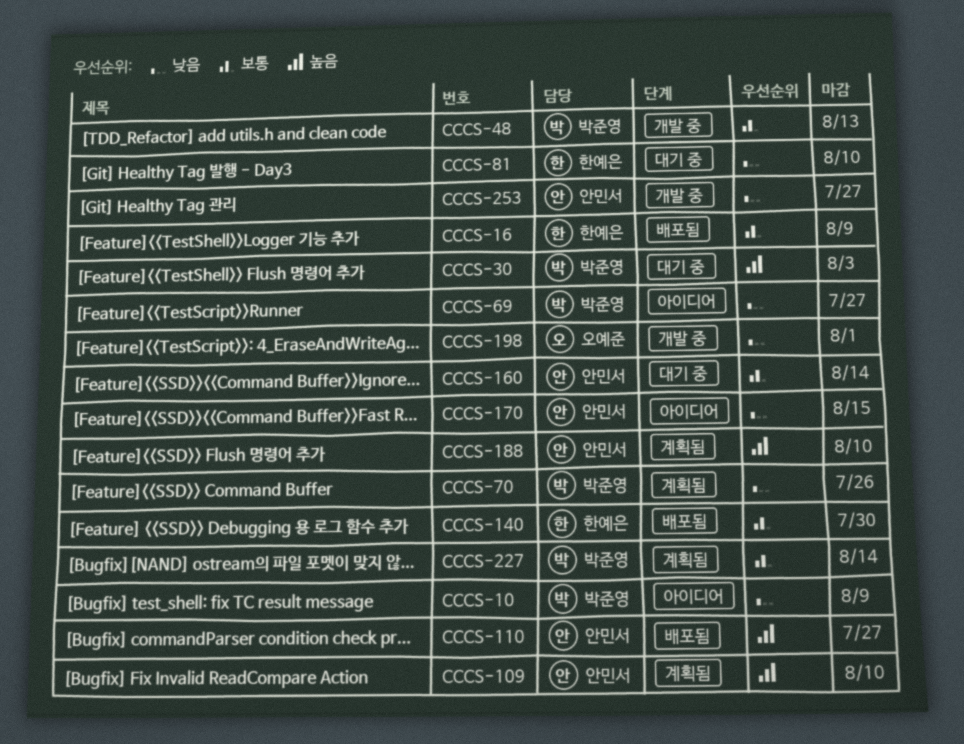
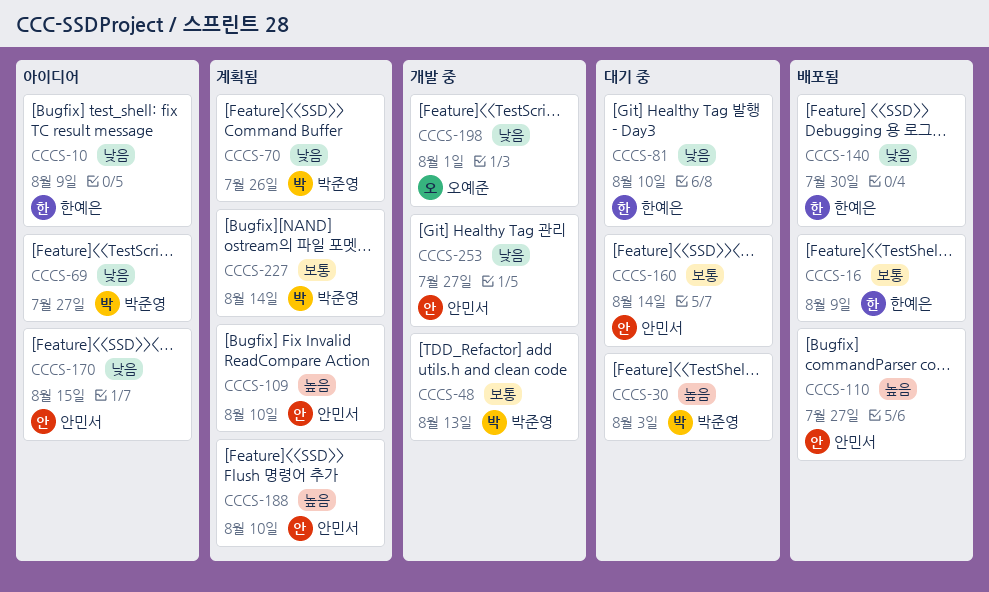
CCCS-10, owner: 박준영 -> 한예은
CCCS-140, priority: 보통 -> 낮음

